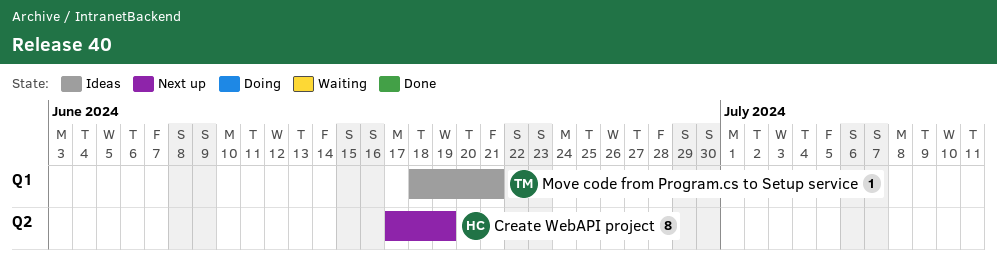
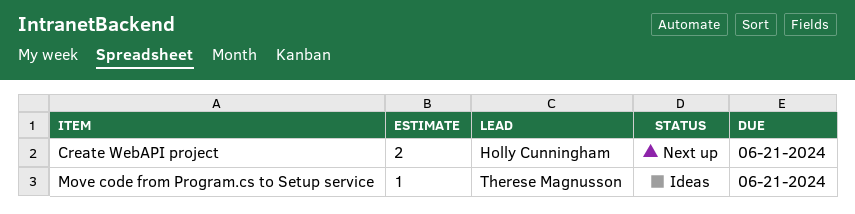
Create WebAPI project, estimate: 8 -> 2
Create WebAPI project, due: Jun 19 -> Jun 21

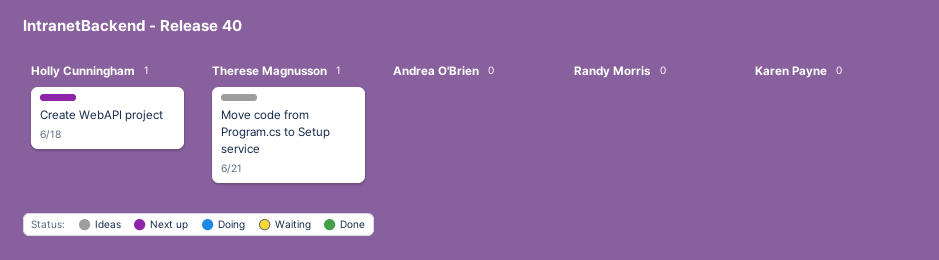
Create WebAPI project, due: Jun 21 -> Jun 18

